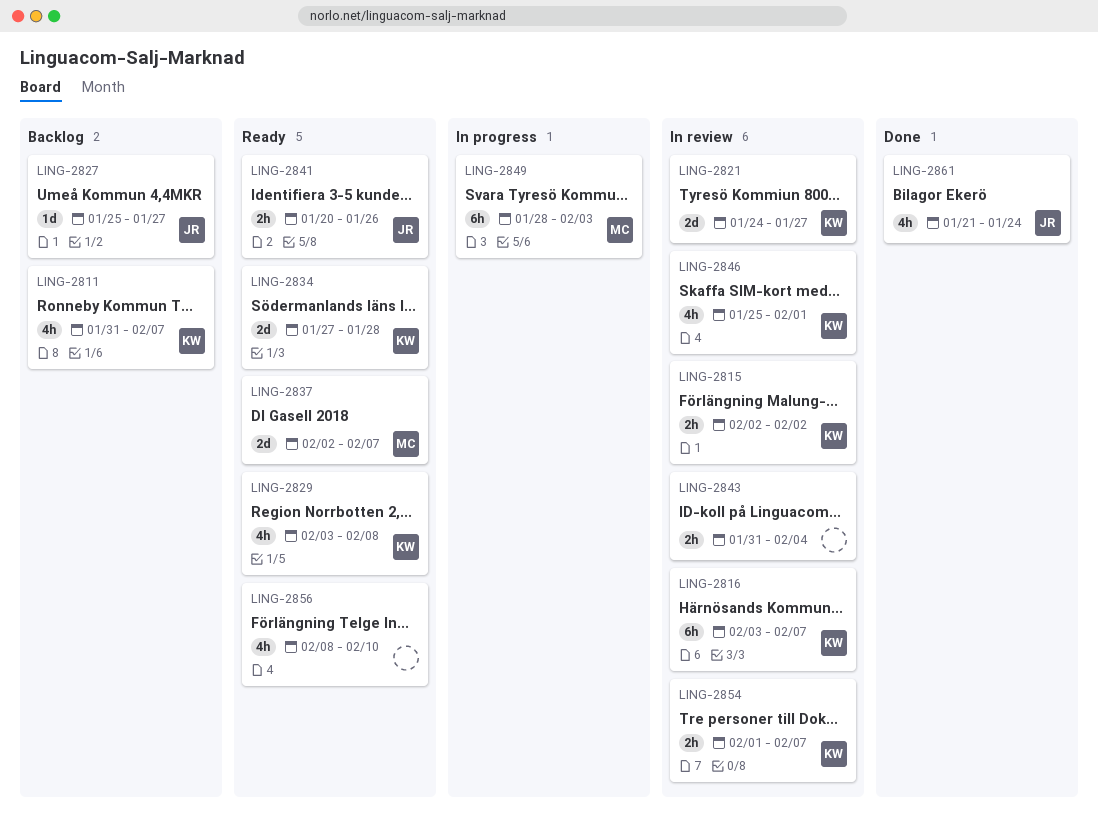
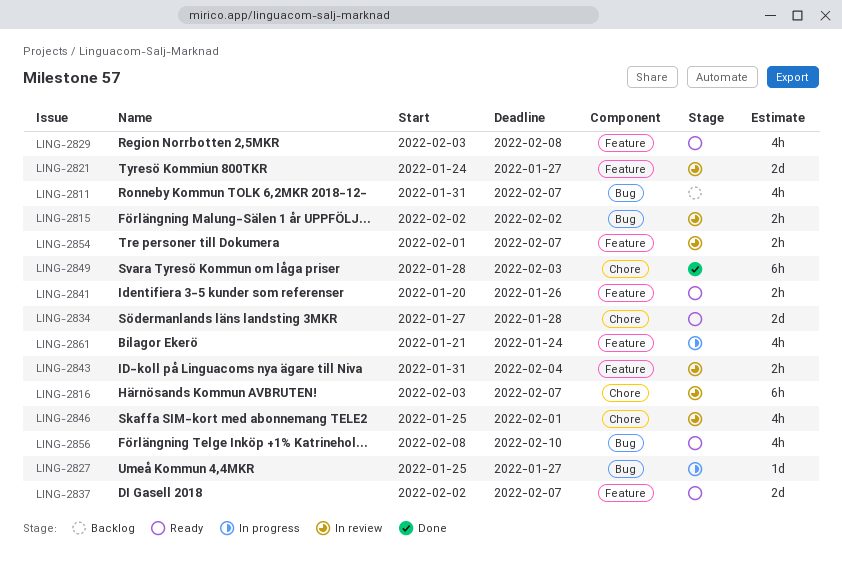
LING-2827, status: Backlog -> In progress
LING-2849, status: In progress -> Done
LING-2861, status: Done -> In progress

